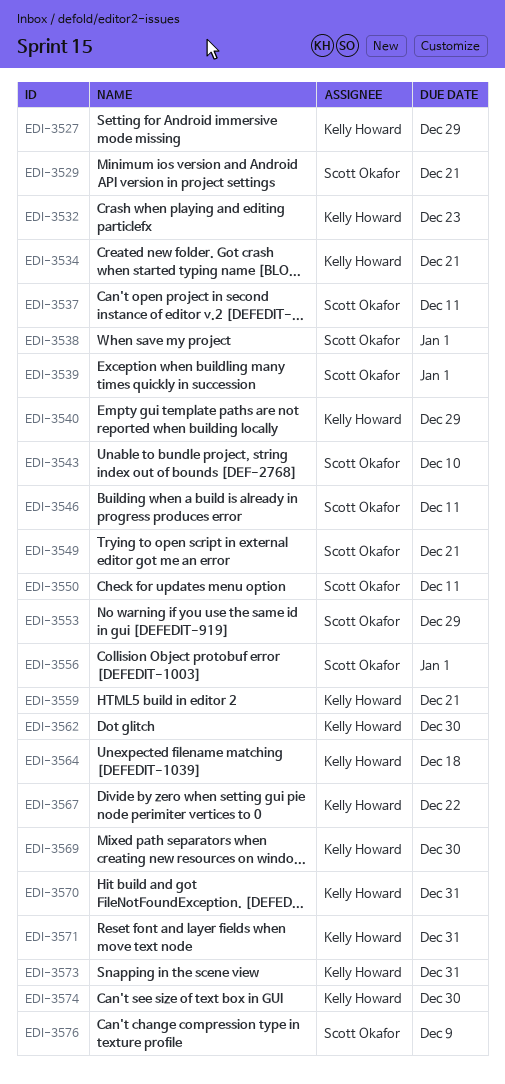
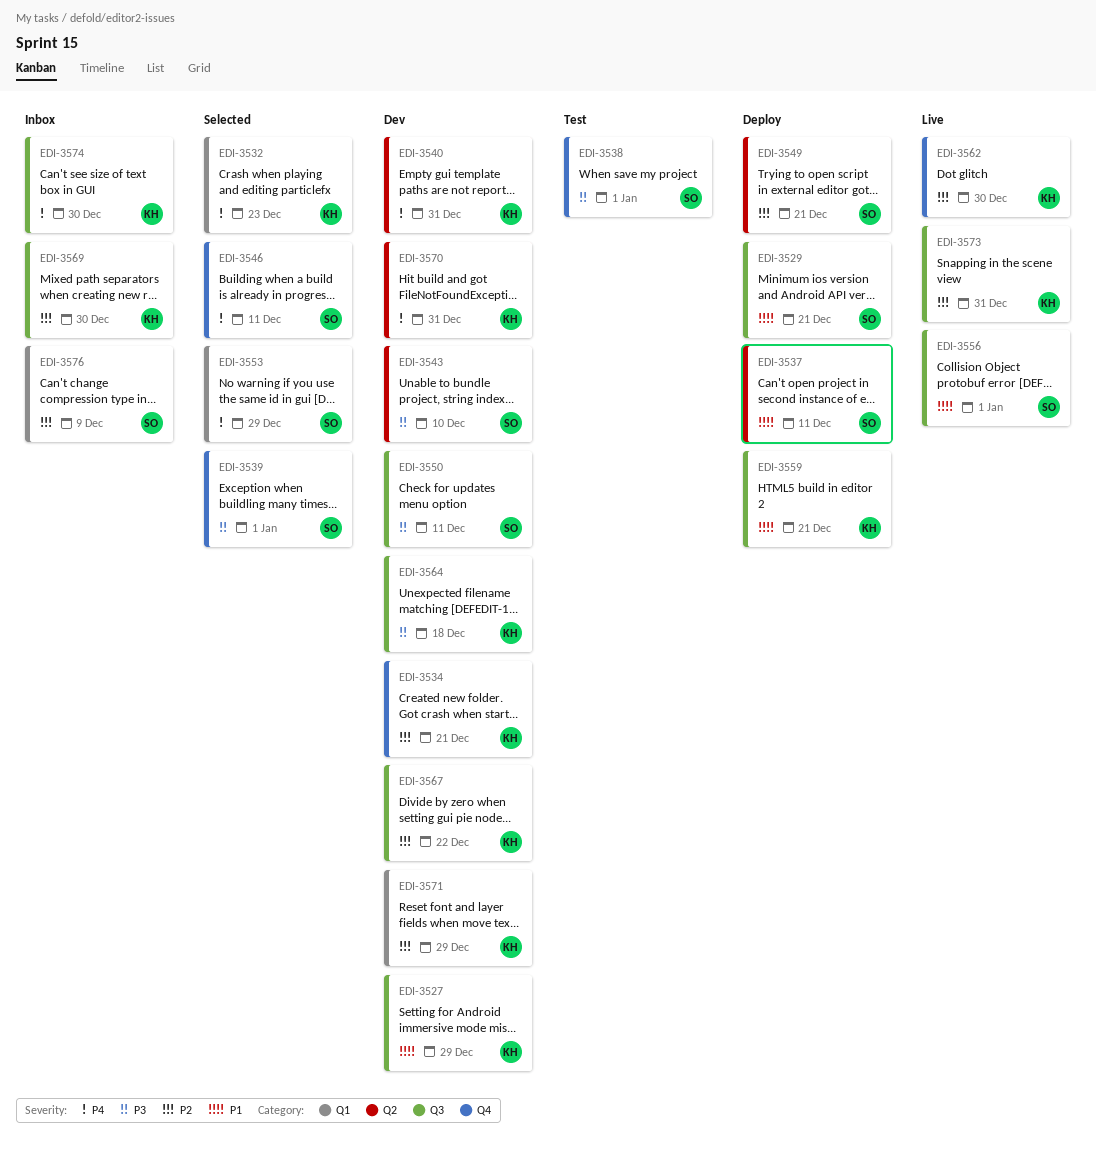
EDI-3540, due: Dec 29 -> Dec 31
EDI-3571, due: Dec 31 -> Dec 29

